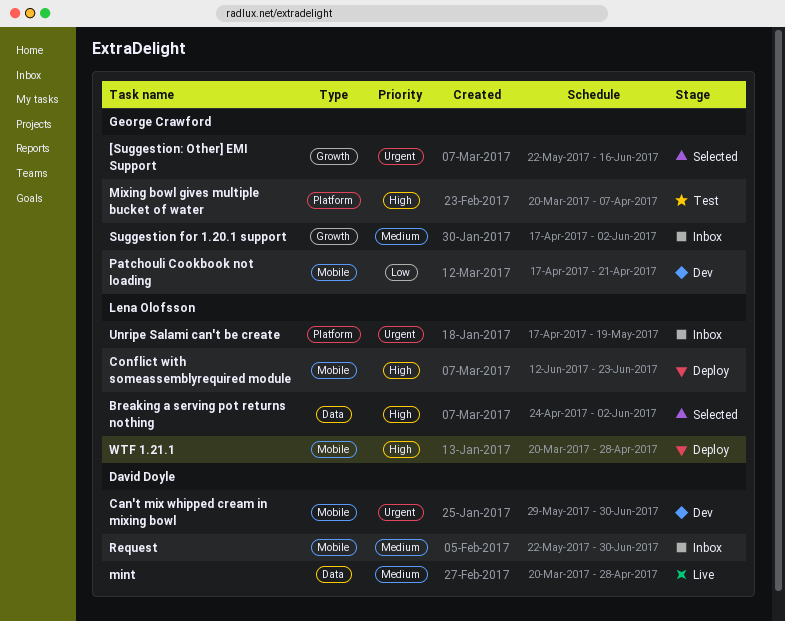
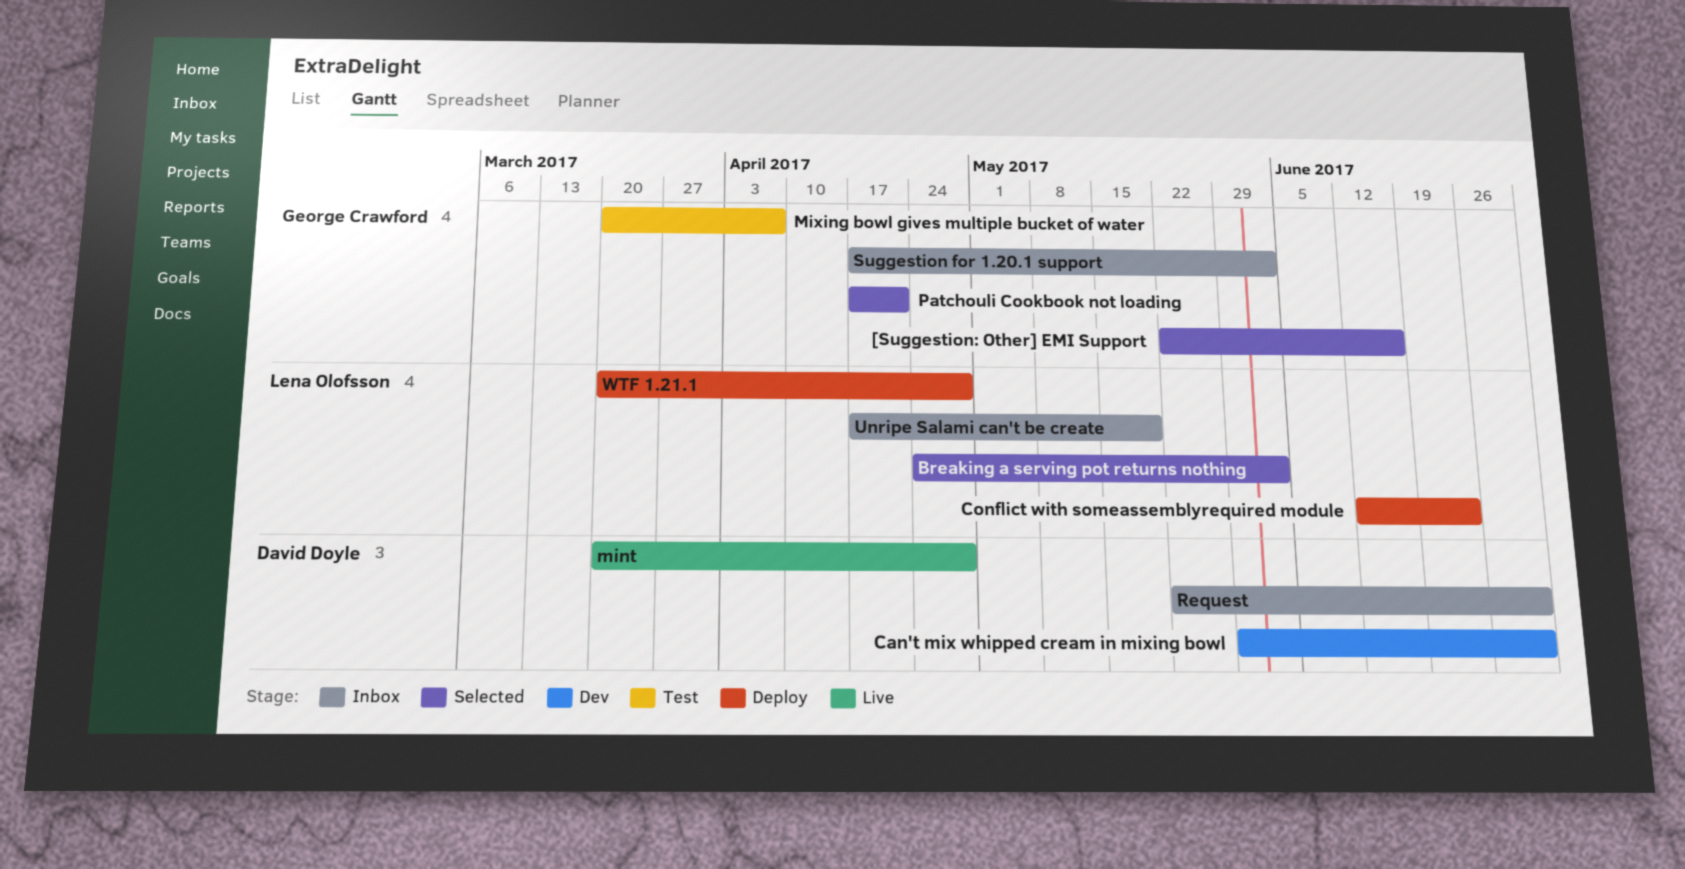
Patchouli Cookbook not loading, status: Dev -> Selected

